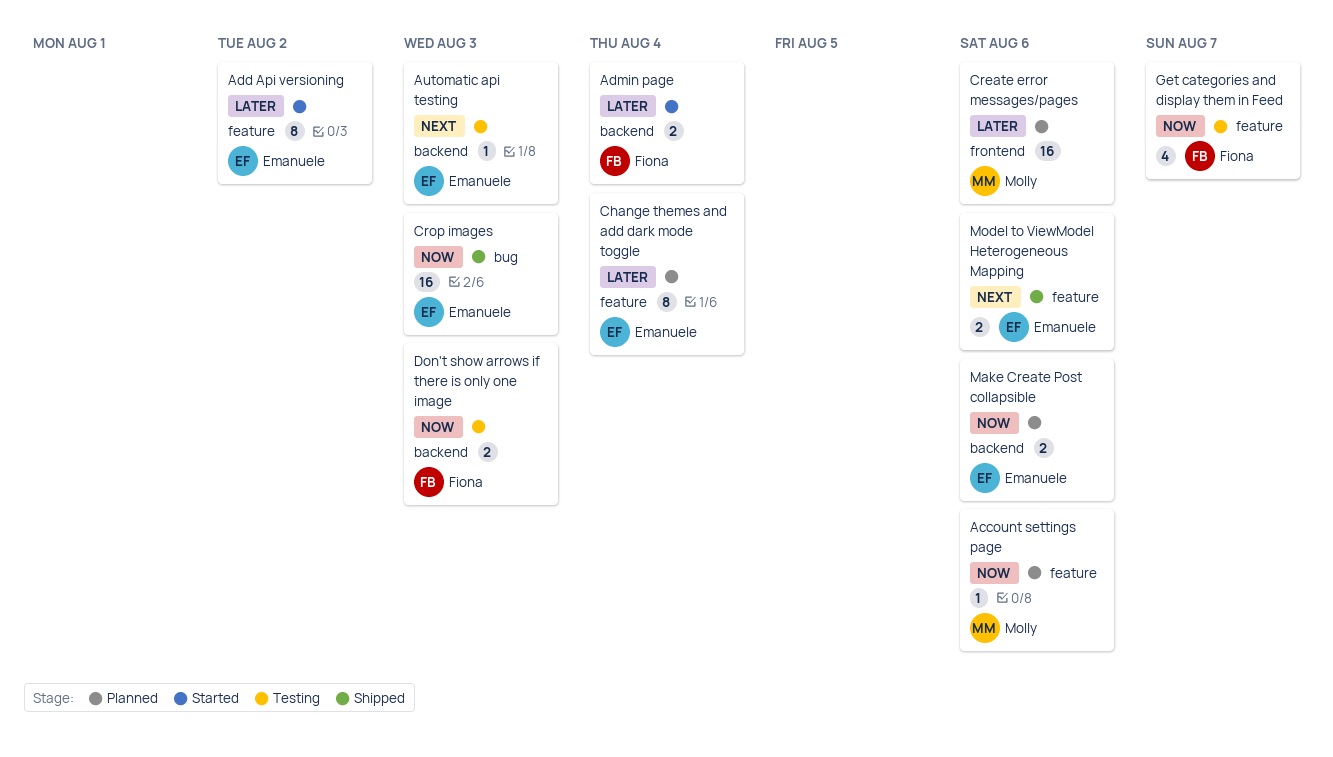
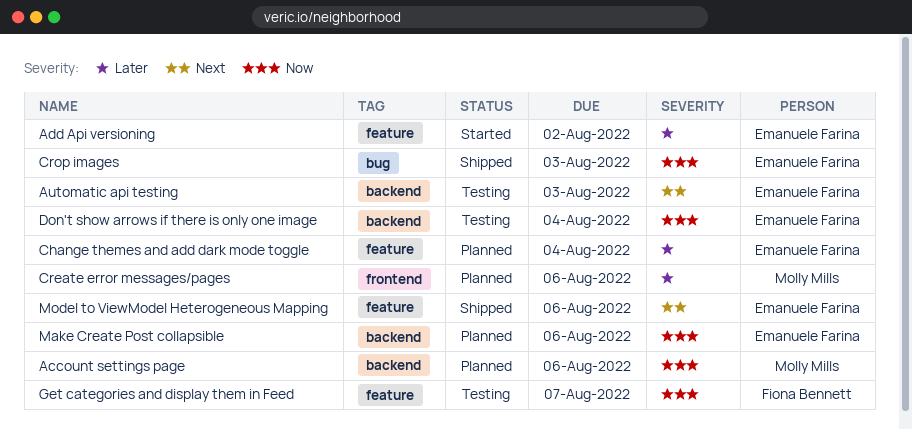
Account settings page, label: feature -> backend
Admin page: present -> none
Don't show arrows if there is only one image, owner: Fiona Bennett -> Emanuele Farina
Don't show arrows if there is only one image, due: Aug 3 -> Aug 4

